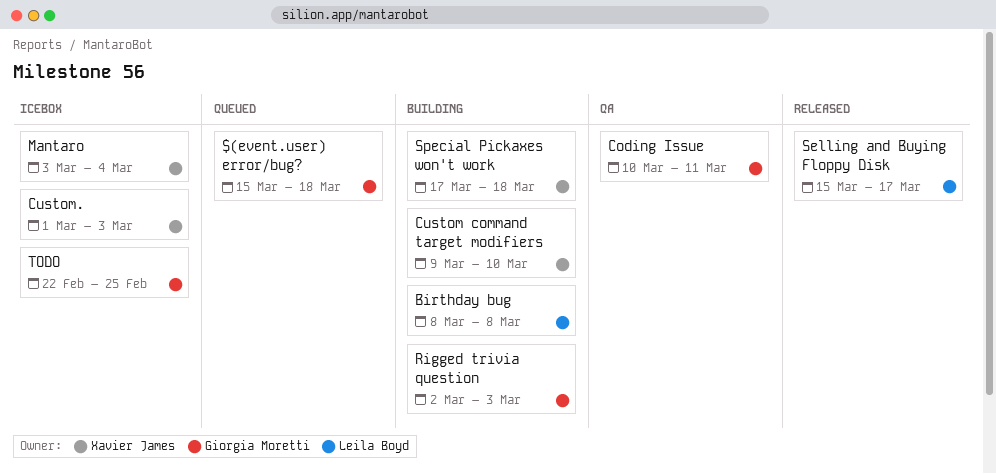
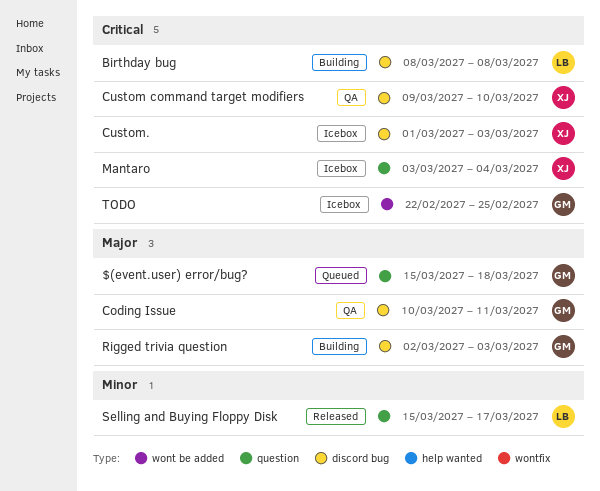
Custom command target modifiers, status: Building -> QA
Special Pickaxes won't work: present -> none

